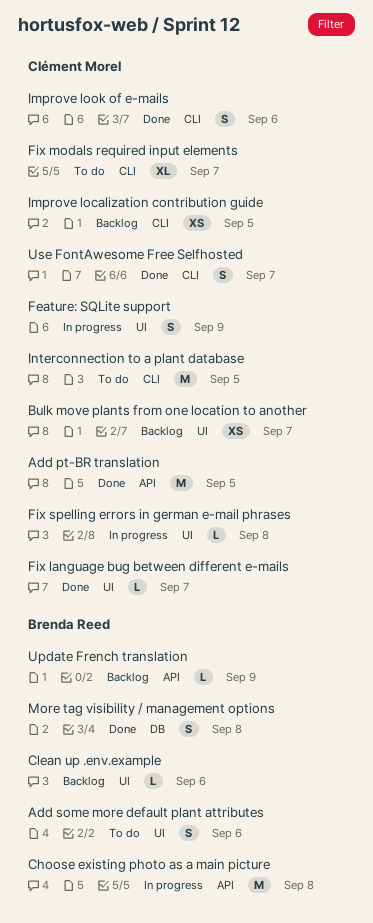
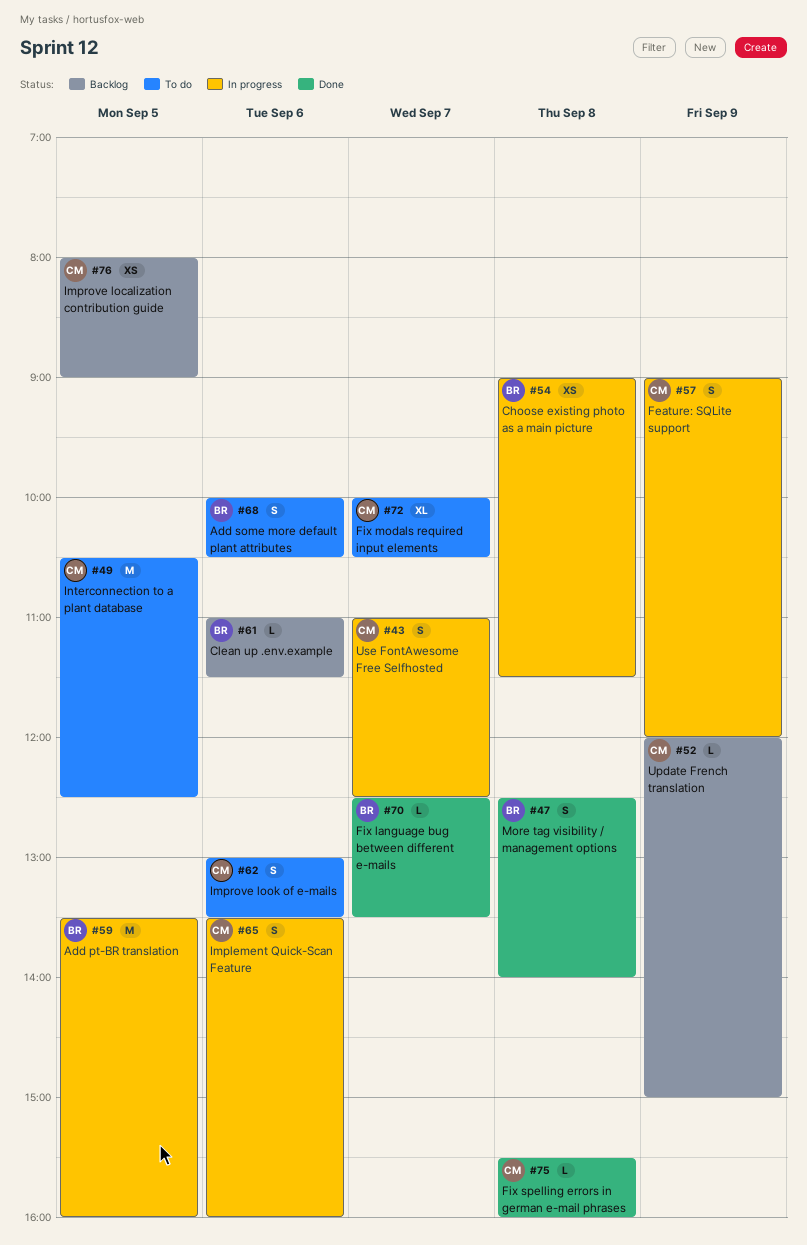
Add pt-BR translation, status: Done -> In progress
Add pt-BR translation, owner: Clément Morel -> Brenda Reed
Bulk move plants from one location to another: present -> none
Choose existing photo as a main picture, estimate: M -> XS
Fix language bug between different e-mails, owner: Clément Morel -> Brenda Reed
Fix spelling errors in german e-mail phrases, status: In progress -> Done
Implement Quick-Scan Feature: none -> present
Improve look of e-mails, status: Done -> To do
Update French translation, owner: Brenda Reed -> Clément Morel
Use FontAwesome Free Selfhosted, status: Done -> In progress

